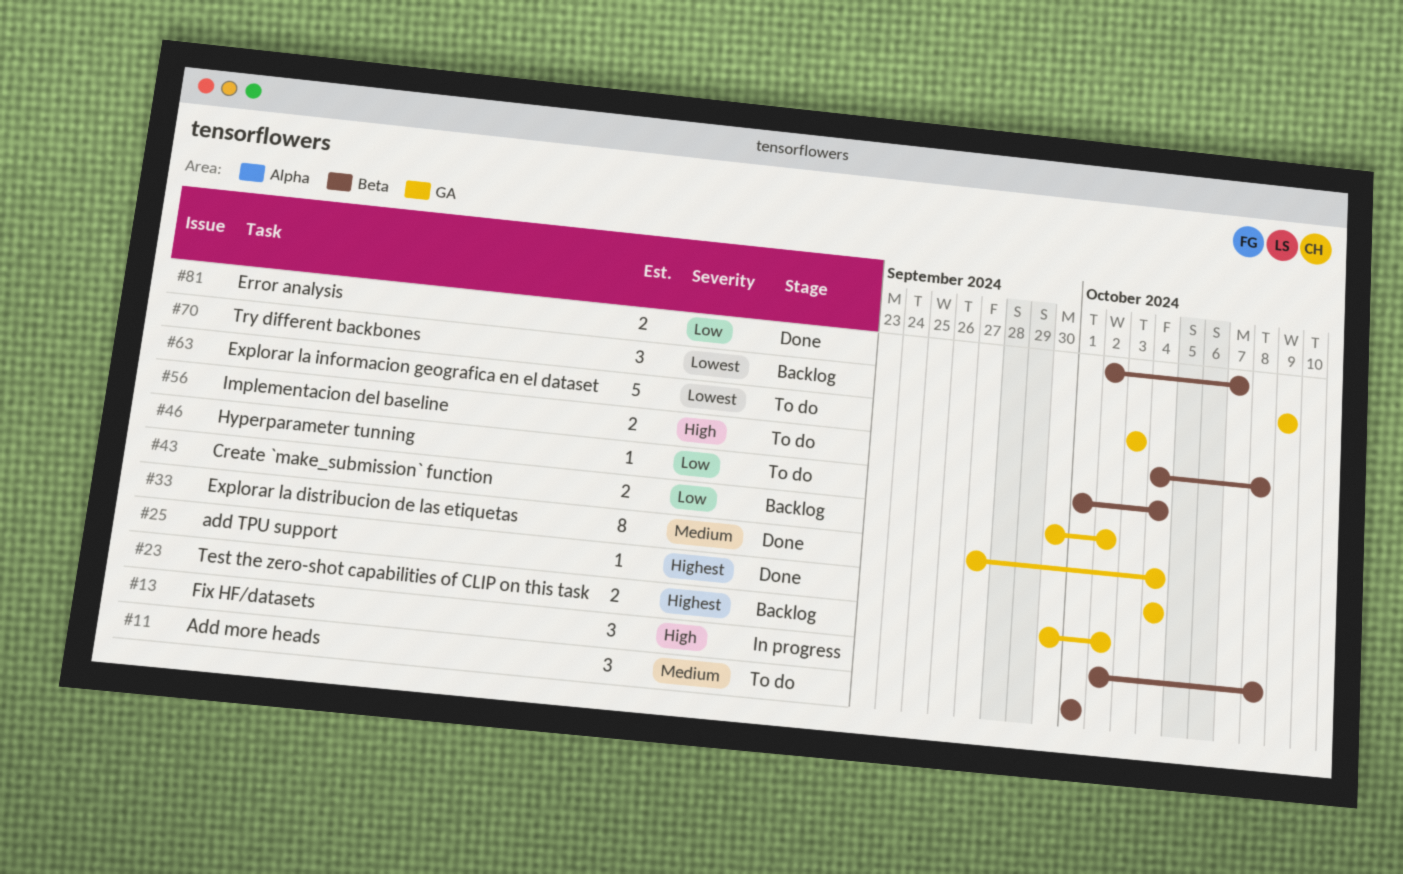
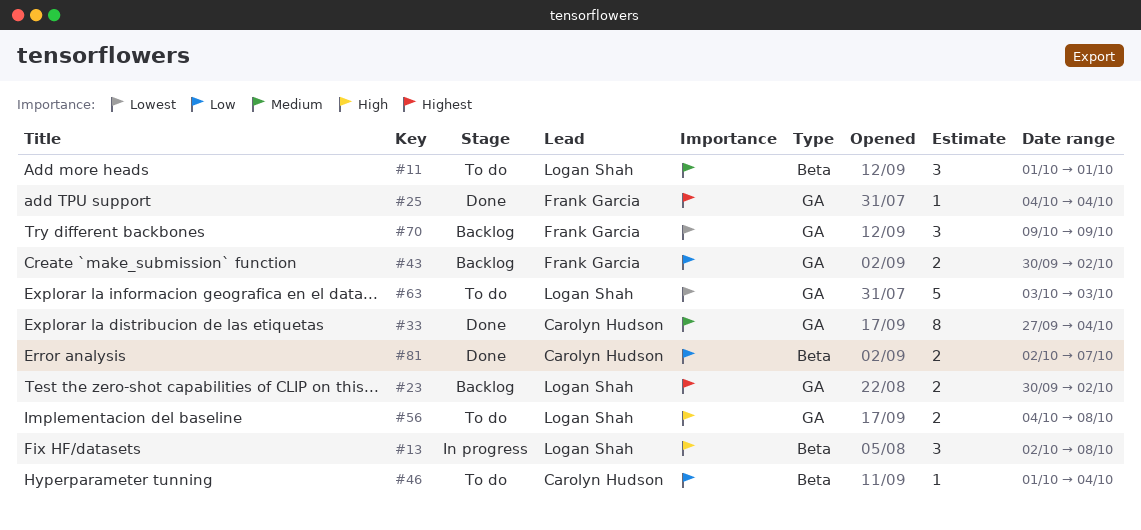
#56, label: Beta -> GA

